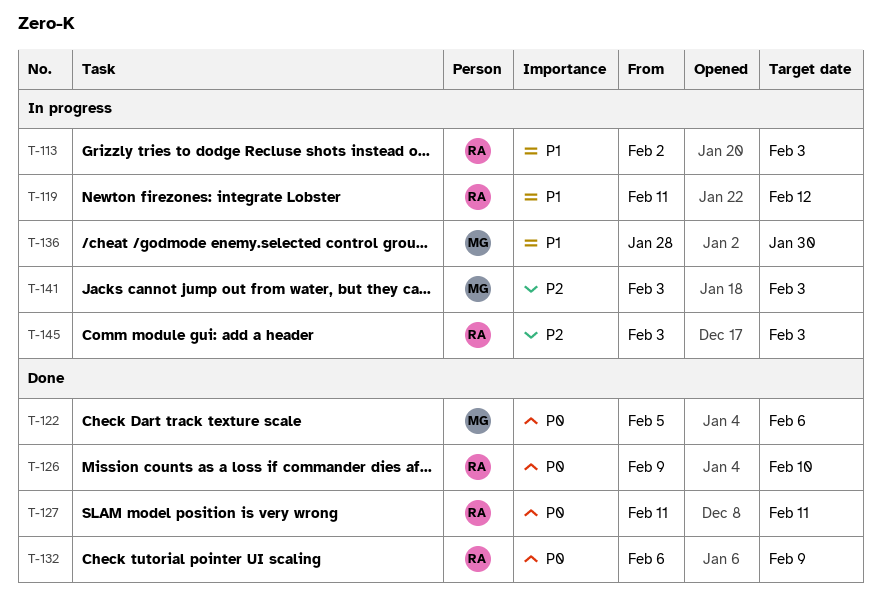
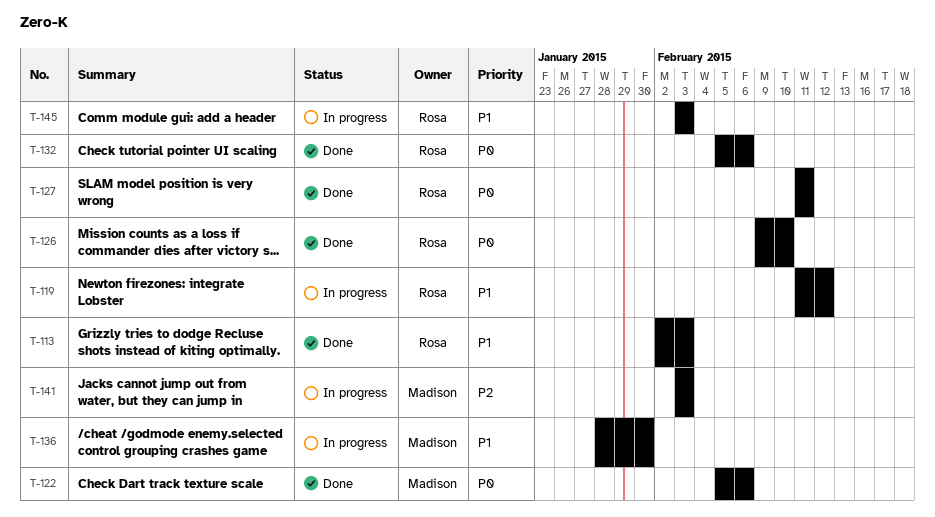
T-113, status: In progress -> Done
T-132, start: Feb 6 -> Feb 5
T-132, due: Feb 9 -> Feb 6
T-145, priority: P2 -> P1

